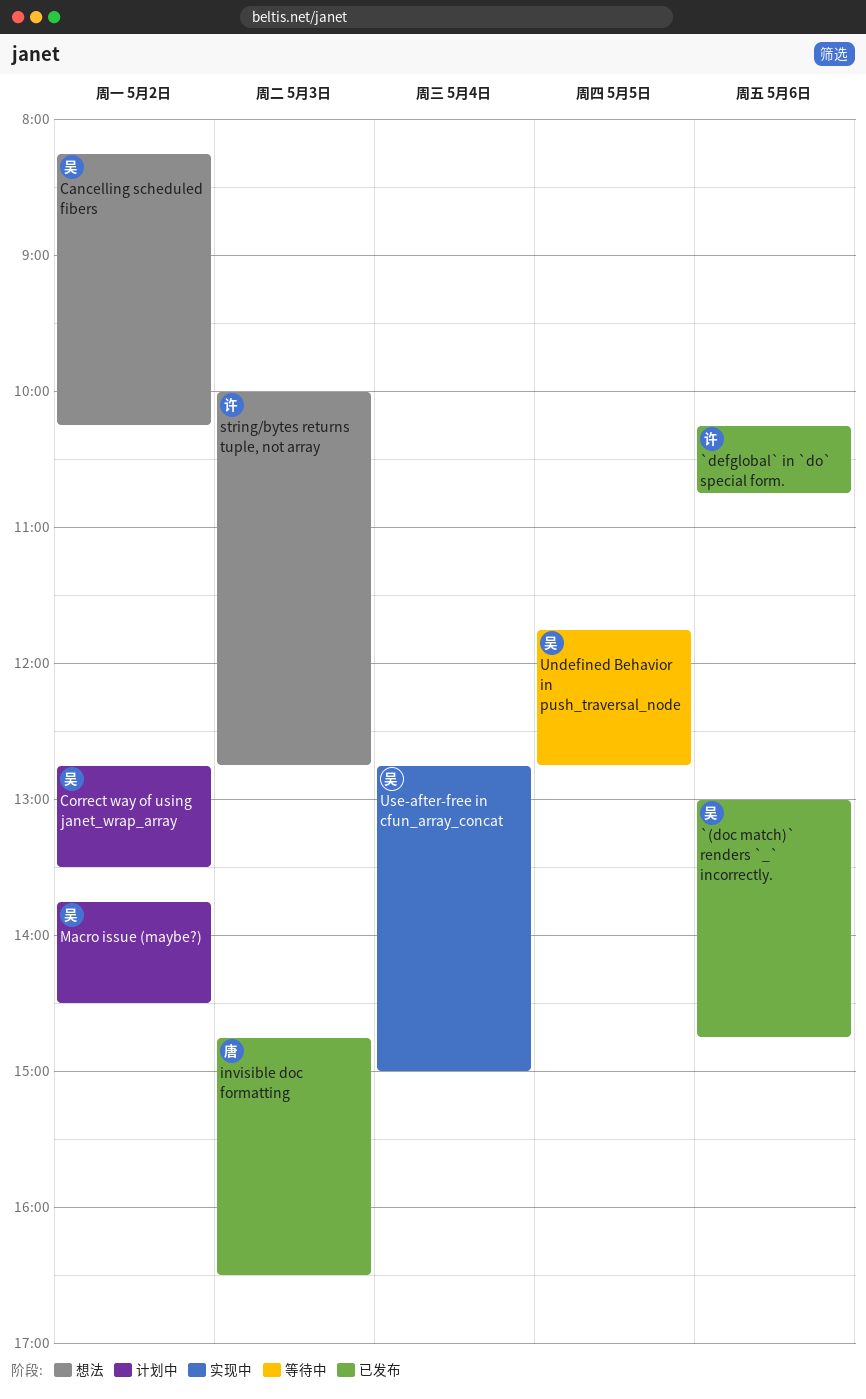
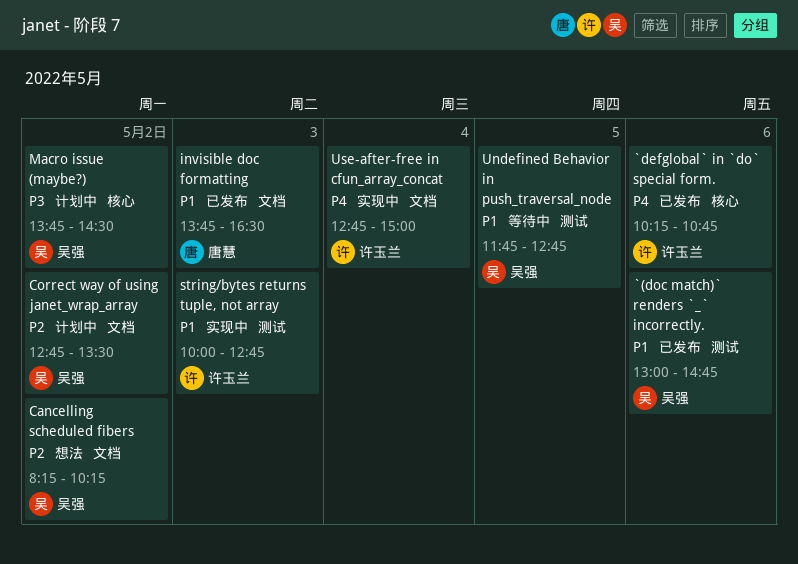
invisible doc formatting, begins: 14:45 -> 13:45
string/bytes returns tuple, not array, status: 想法 -> 实现中
Use-after-free in cfun_array_concat, owner: 吴强 -> 许玉兰

